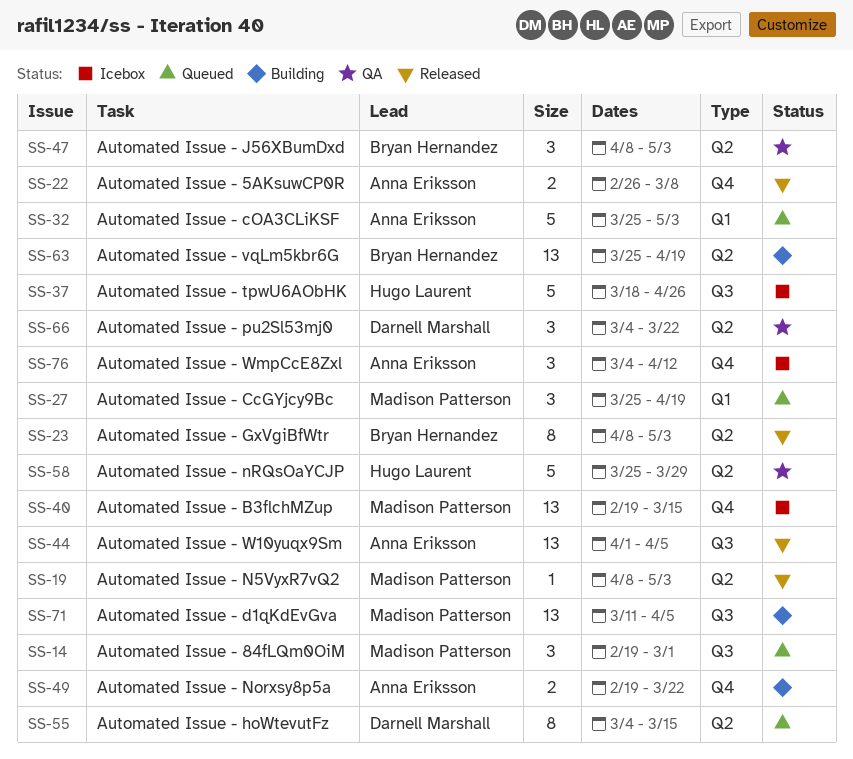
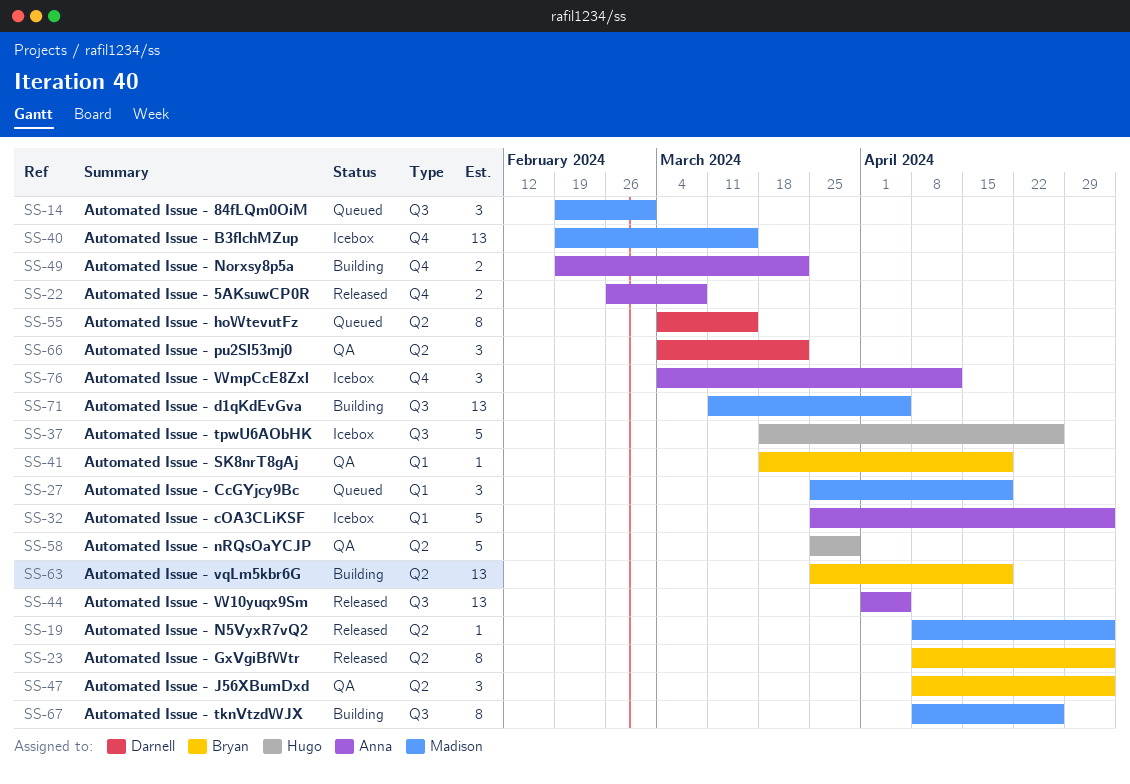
SS-32, status: Queued -> Icebox
SS-41: none -> present
SS-67: none -> present

